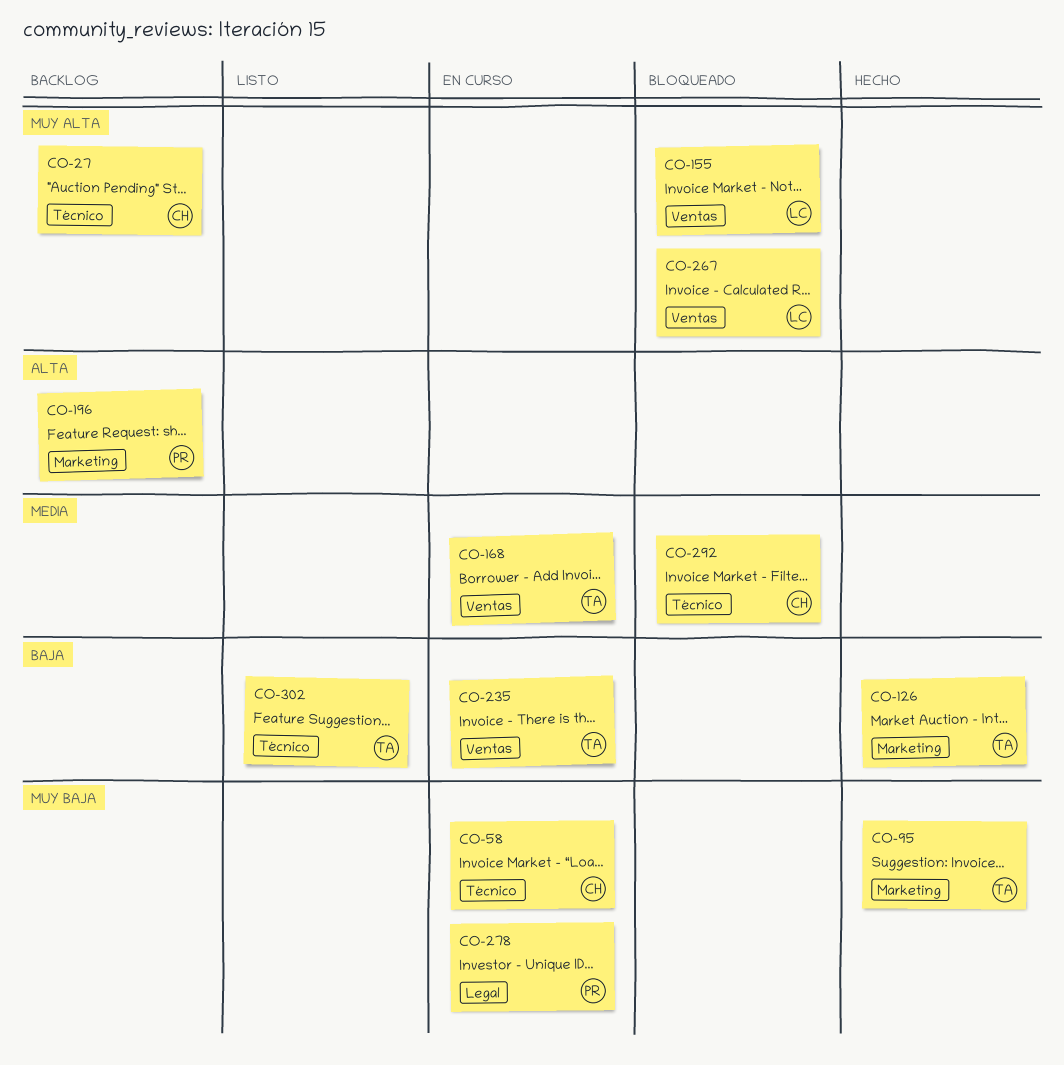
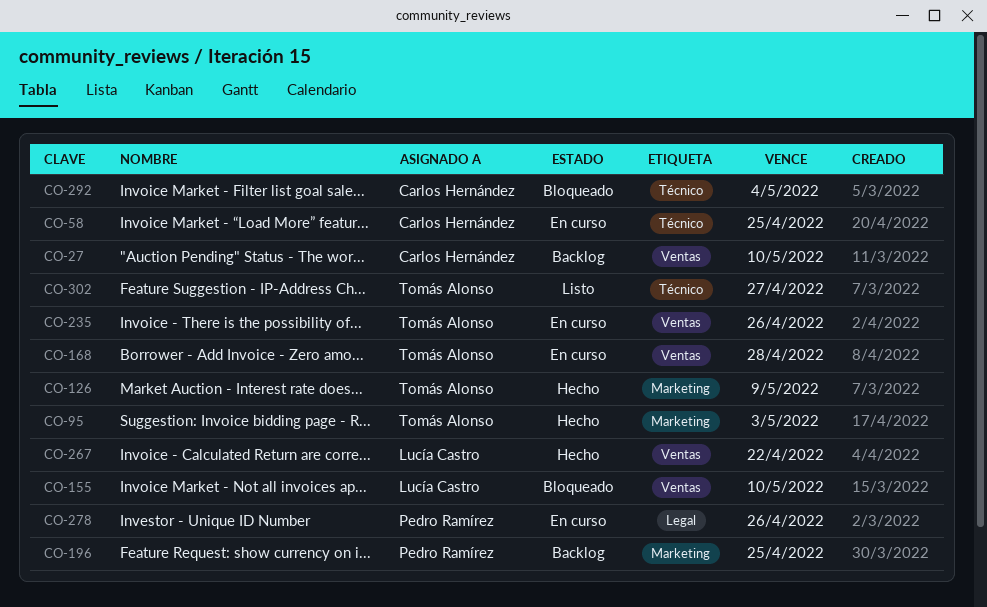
CO-27, label: Técnico -> Ventas
CO-267, status: Bloqueado -> Hecho

